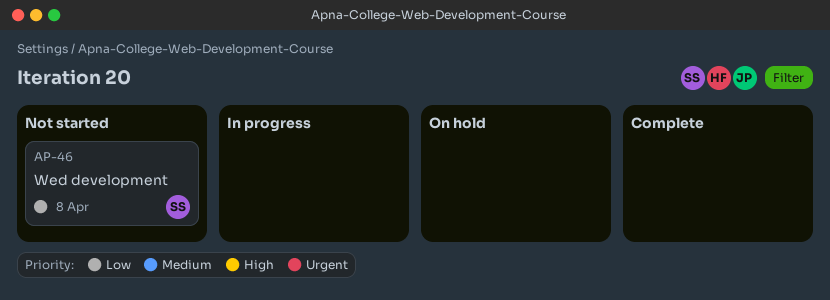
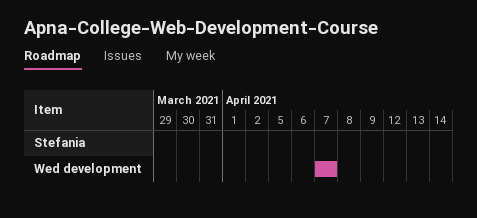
Wed development, due: Apr 8 -> Apr 7

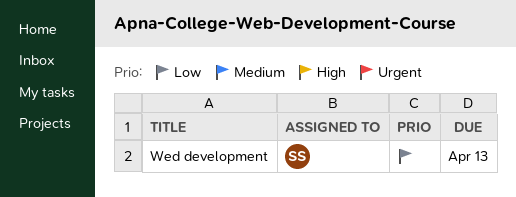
Wed development, due: Apr 7 -> Apr 13

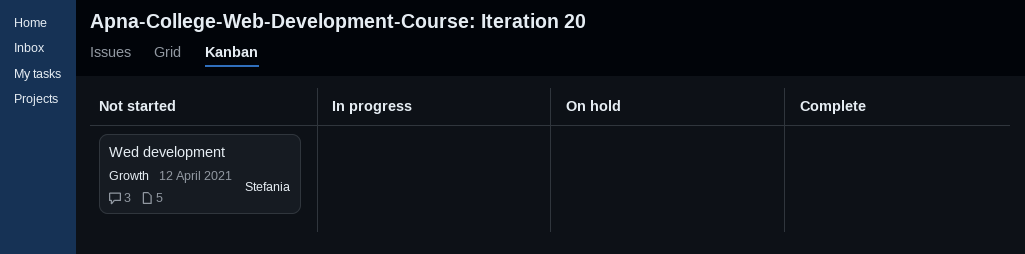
Wed development, due: Apr 13 -> Apr 12

